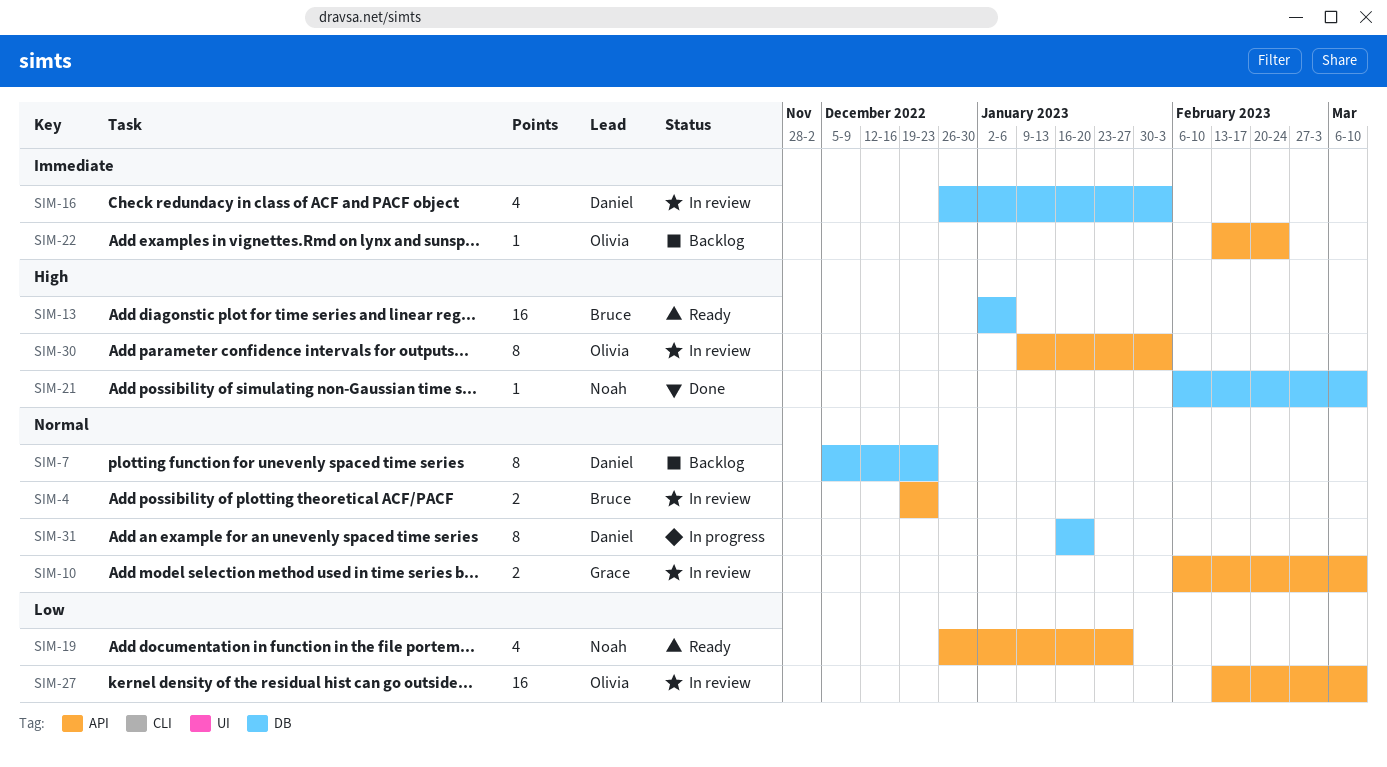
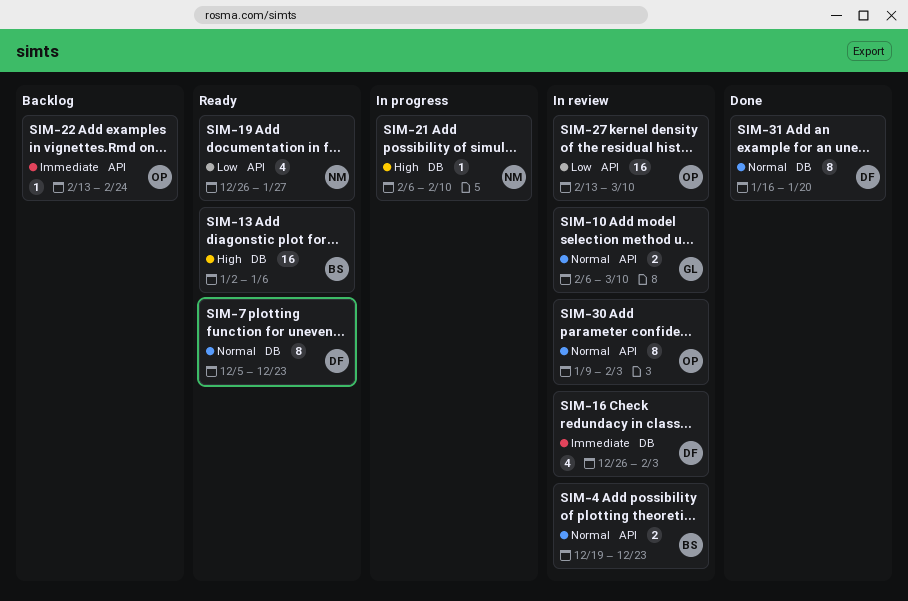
SIM-7, status: Backlog -> Ready
SIM-21, status: Done -> In progress
SIM-21, due: Mar 10 -> Feb 10
SIM-30, priority: High -> Normal
SIM-31, status: In progress -> Done

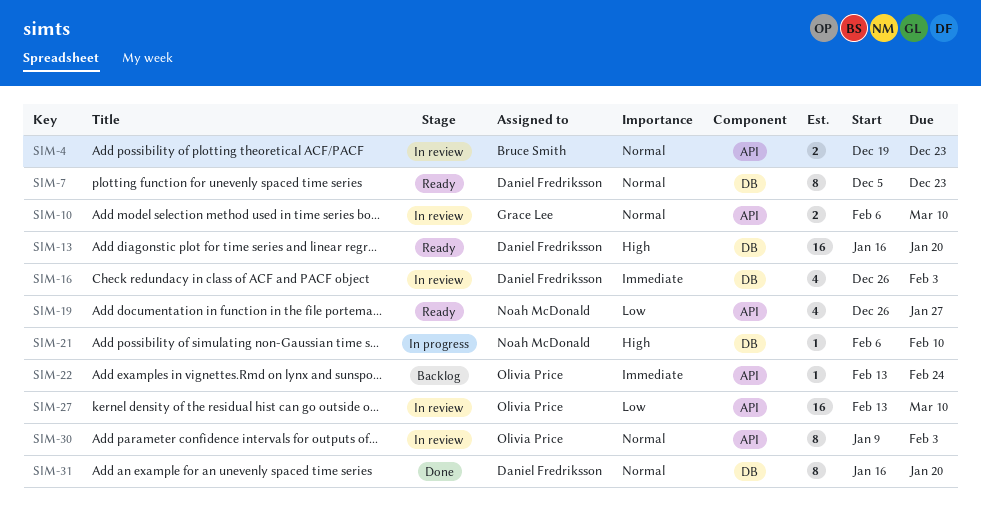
SIM-13, owner: Bruce Smith -> Daniel Fredriksson
SIM-13, start: Jan 2 -> Jan 16
SIM-13, due: Jan 6 -> Jan 20

